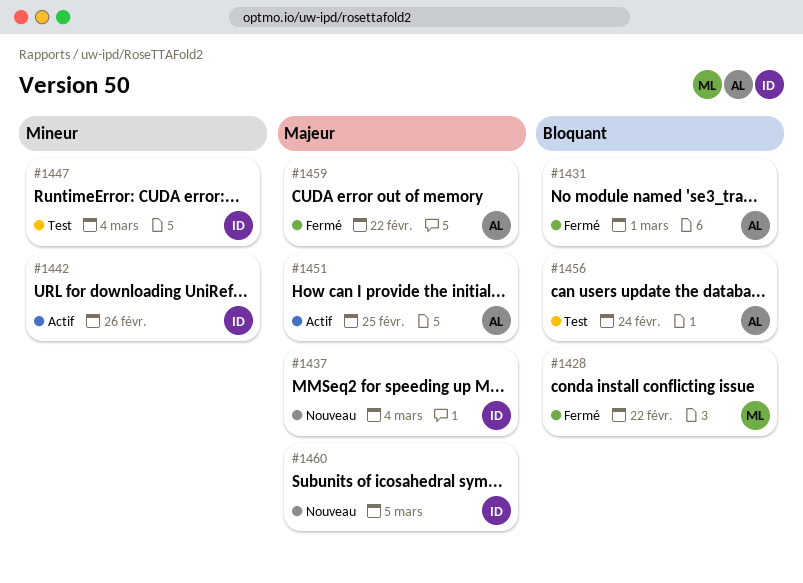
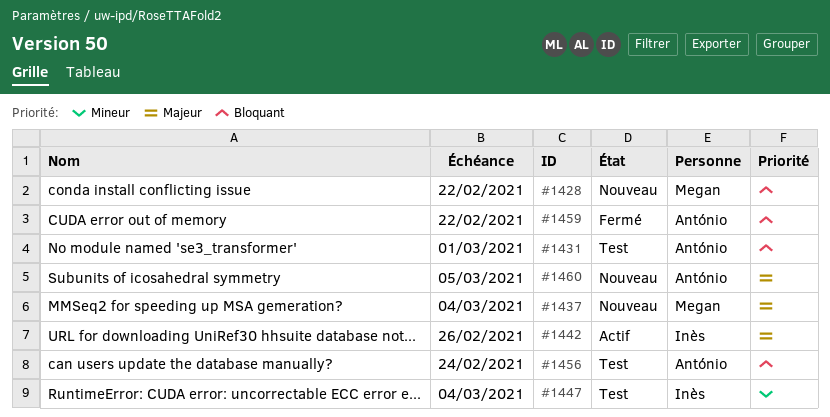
#1428, status: Fermé -> Nouveau
#1431, status: Fermé -> Test
#1437, owner: Inès -> Megan
#1442, priority: Mineur -> Majeur
#1451: present -> none
#1459, priority: Majeur -> Bloquant
#1460, owner: Inès -> António

